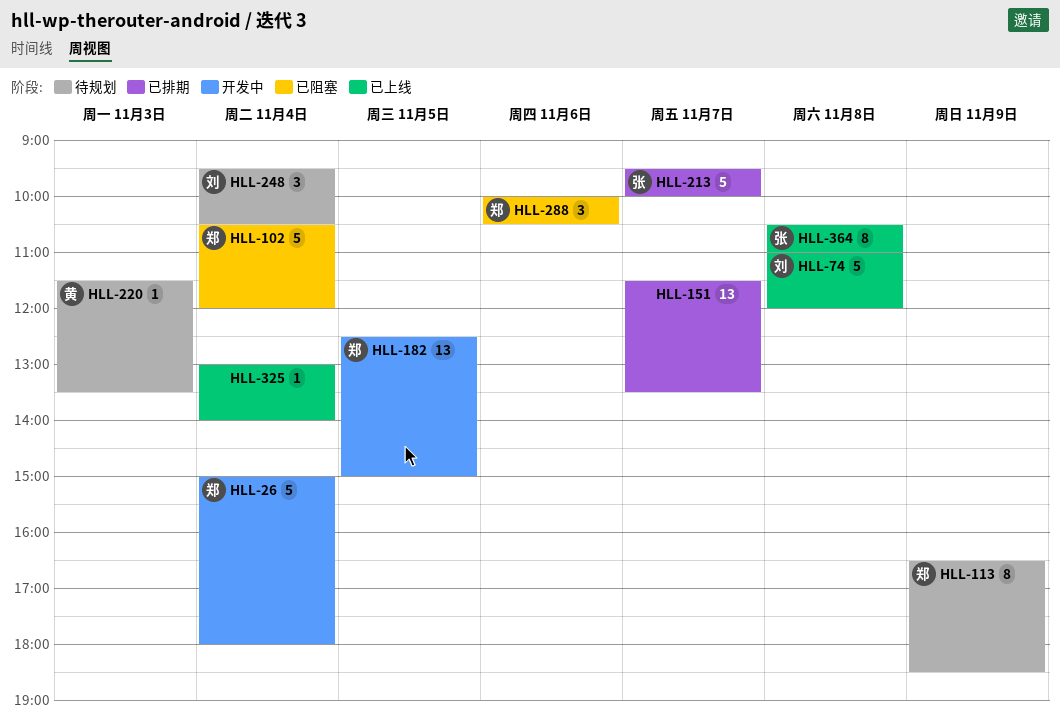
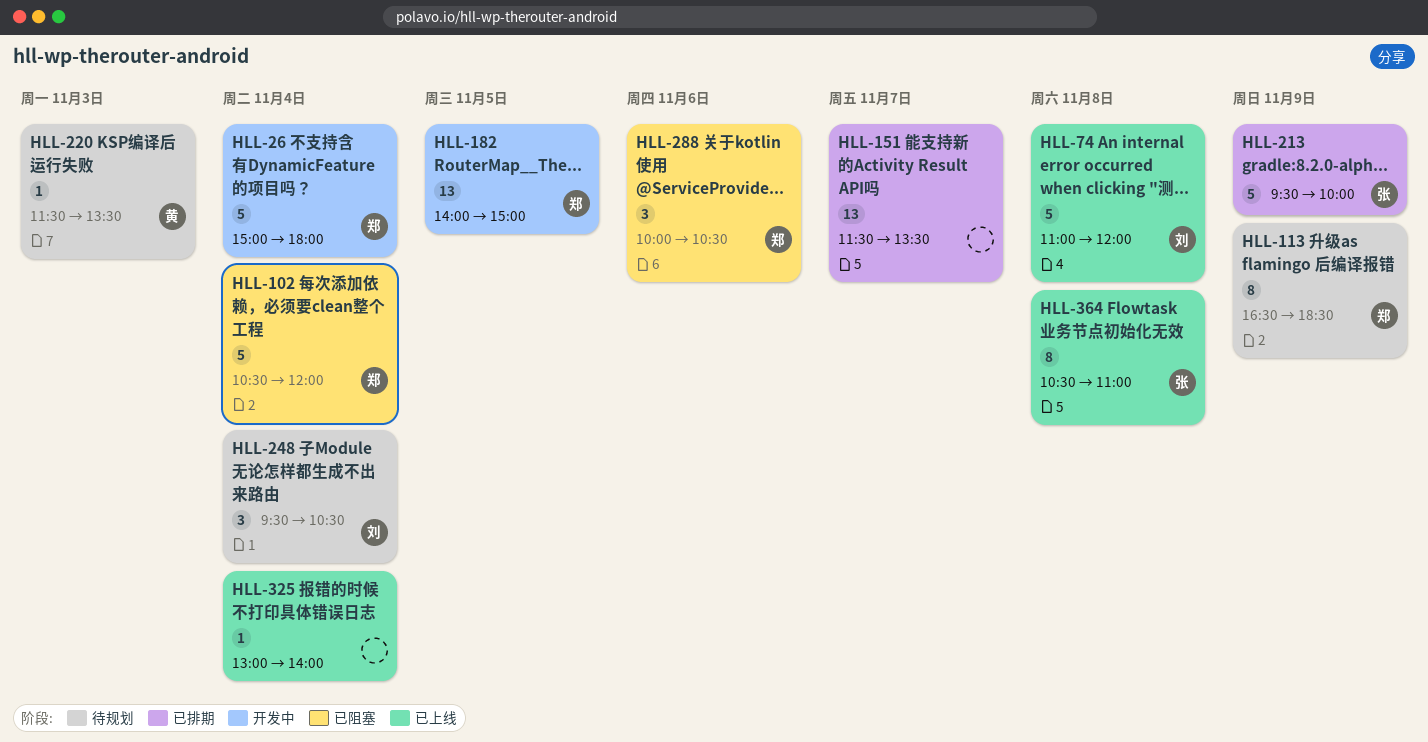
HLL-182, begins: 12:30 -> 14:00
HLL-213, day: Nov 7 -> Nov 9

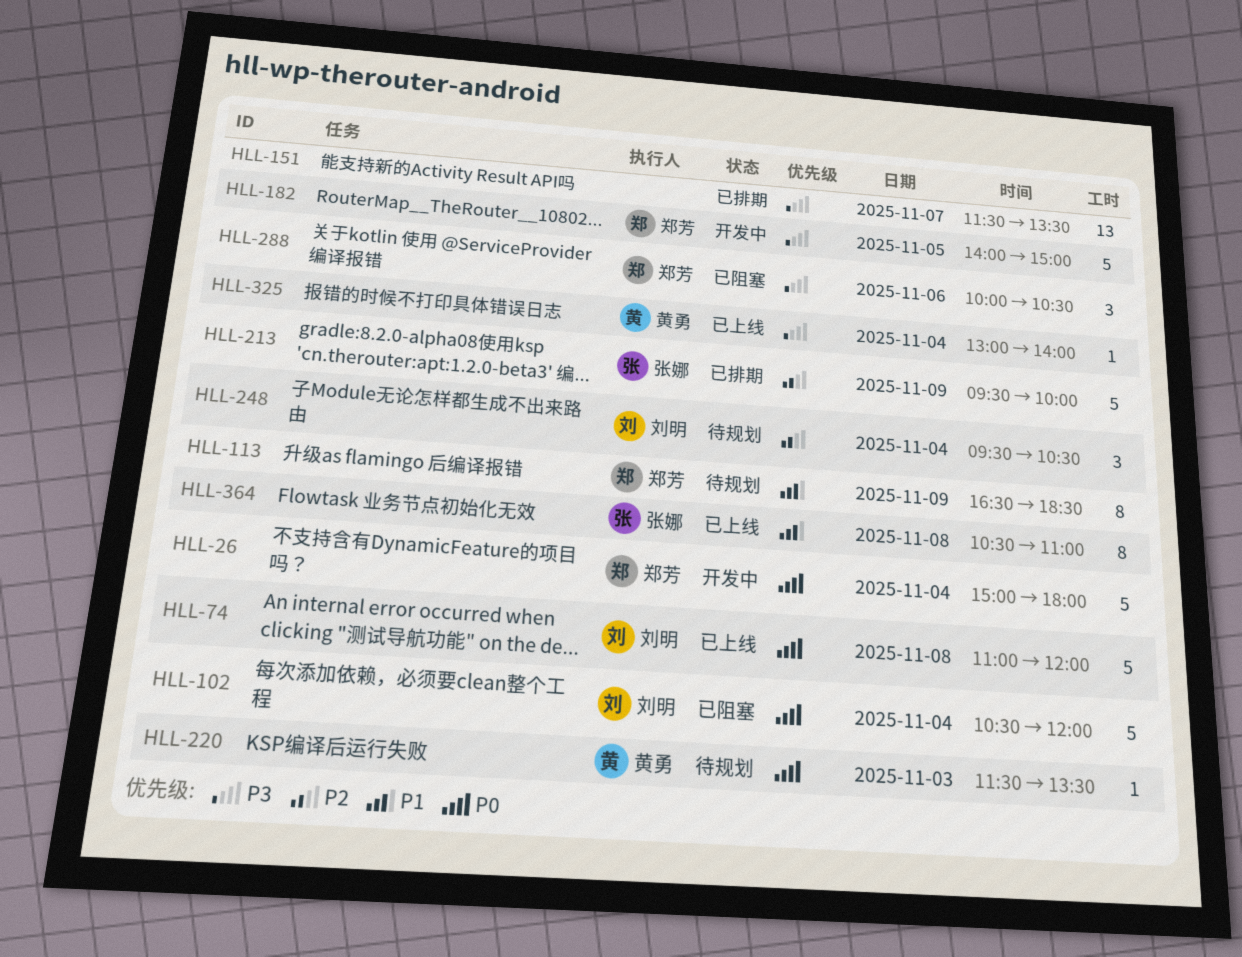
HLL-102, owner: 郑芳 -> 刘明
HLL-182, estimate: 13 -> 5
HLL-325, owner: none -> 黄勇

